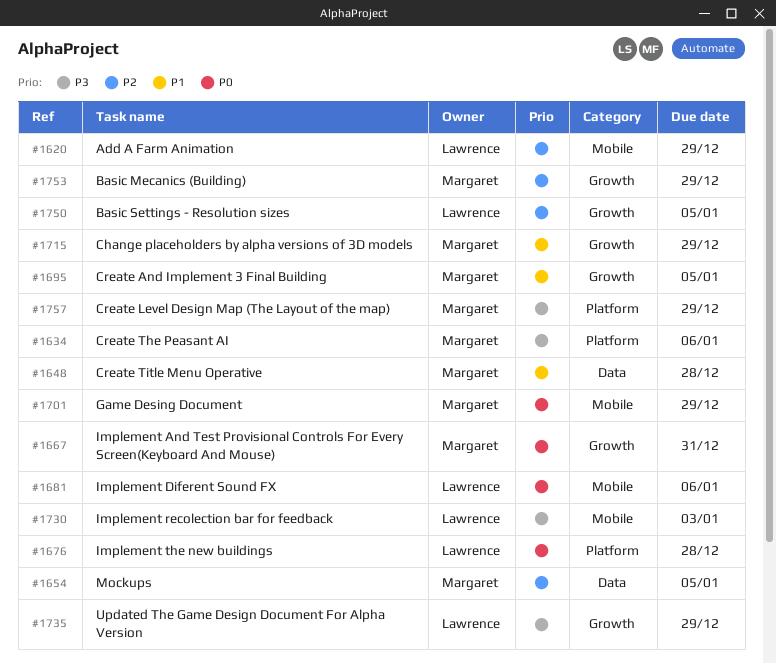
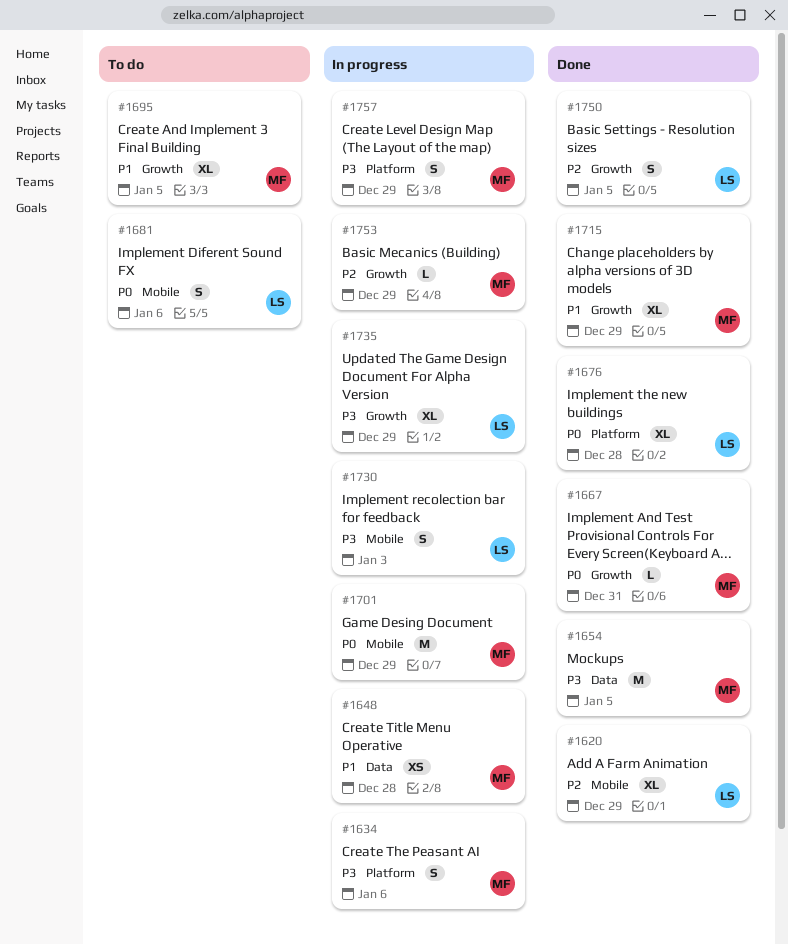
#1654, priority: P2 -> P3

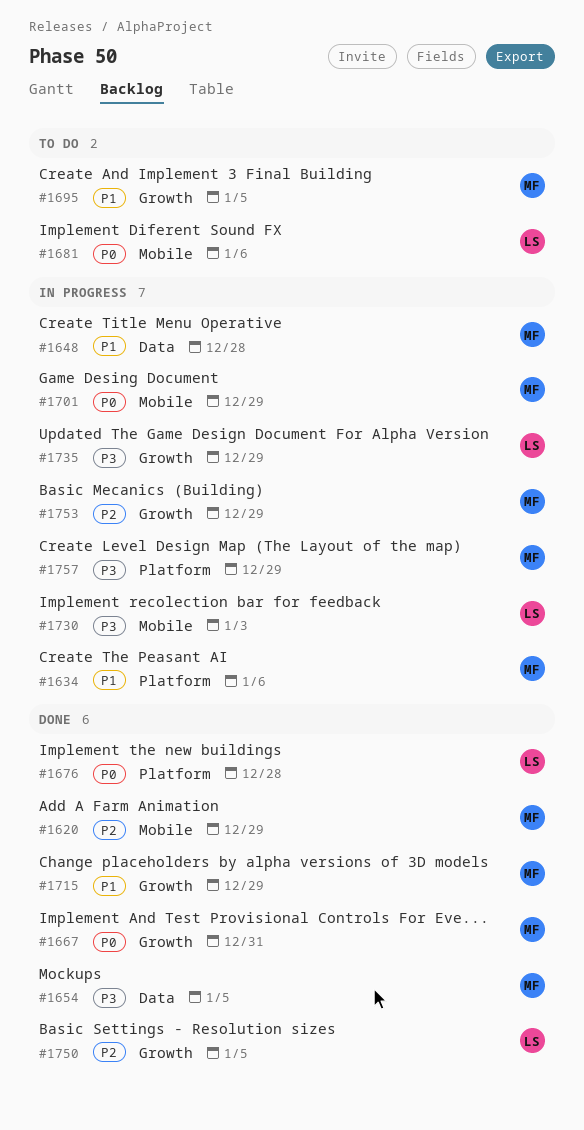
#1620, owner: LS -> MF
#1634, priority: P3 -> P1

